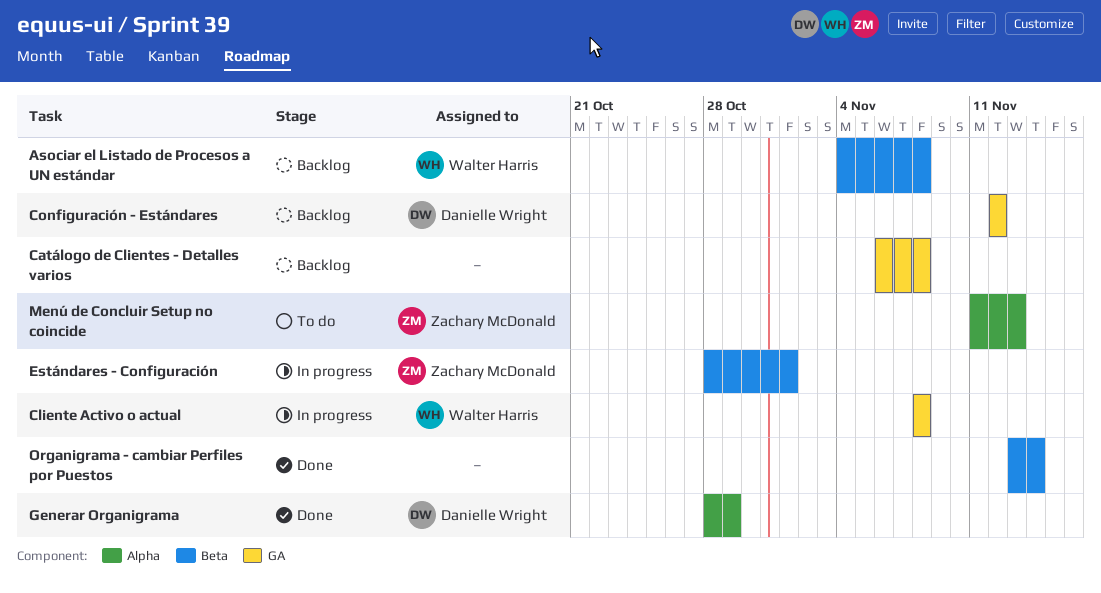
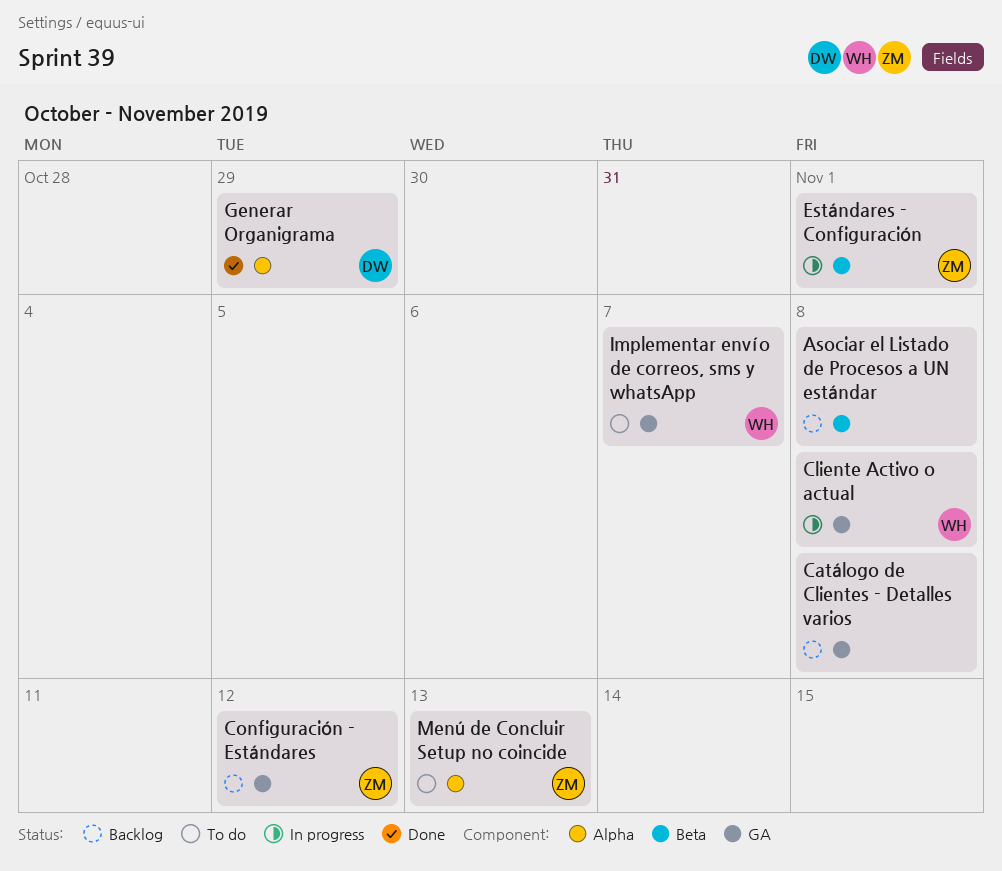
Asociar el Listado de Procesos a UN estándar, owner: Walter Harris -> none
Configuración - Estándares, owner: Danielle Wright -> Zachary McDonald
Implementar envío de correos, sms y whatsApp: none -> present
Organigrama - cambiar Perfiles por Puestos: present -> none

